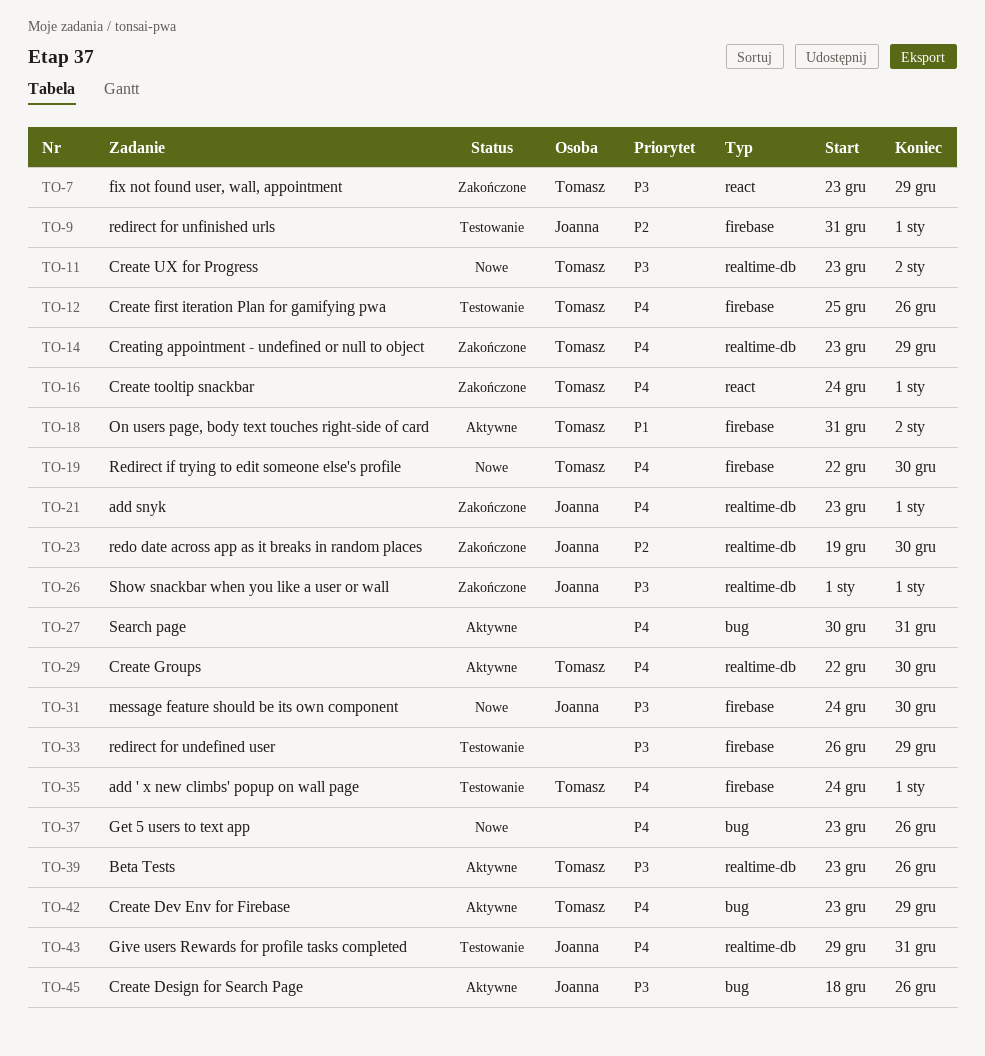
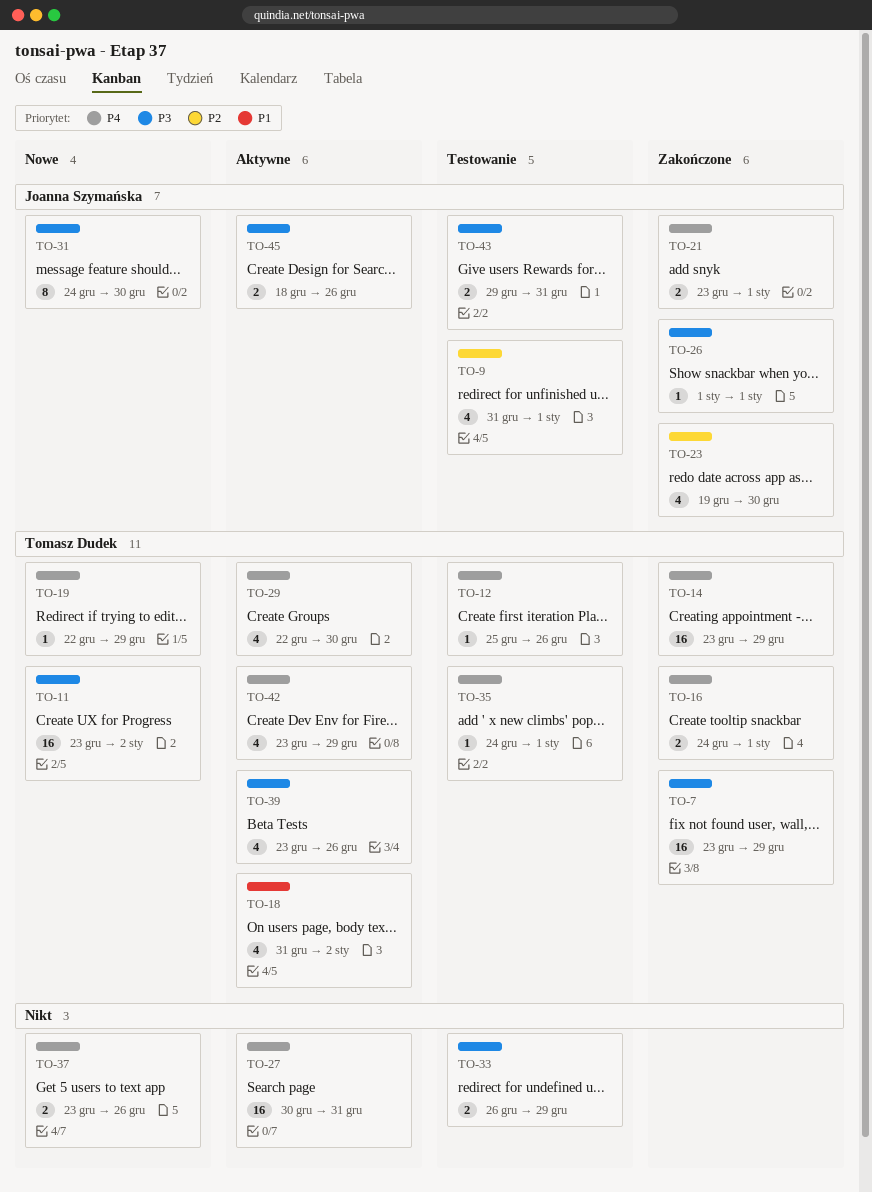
TO-19, due: Dec 30 -> Dec 29
TO-43, priority: P4 -> P3

